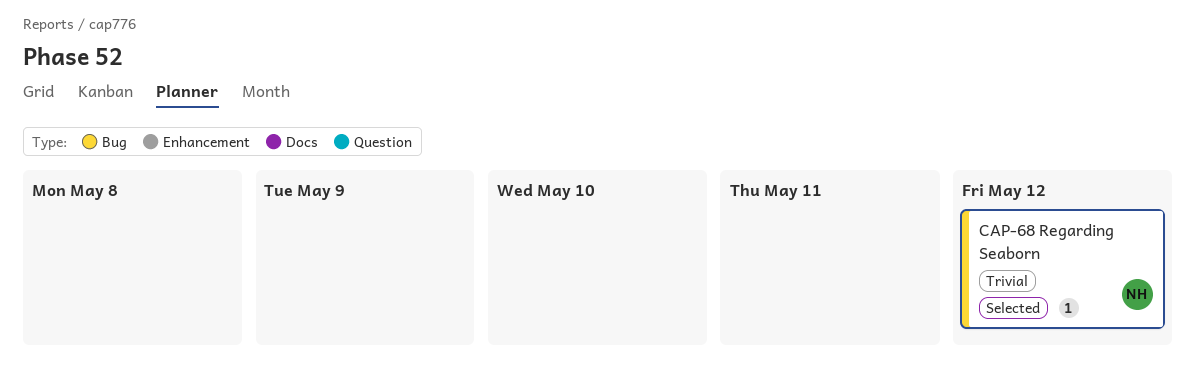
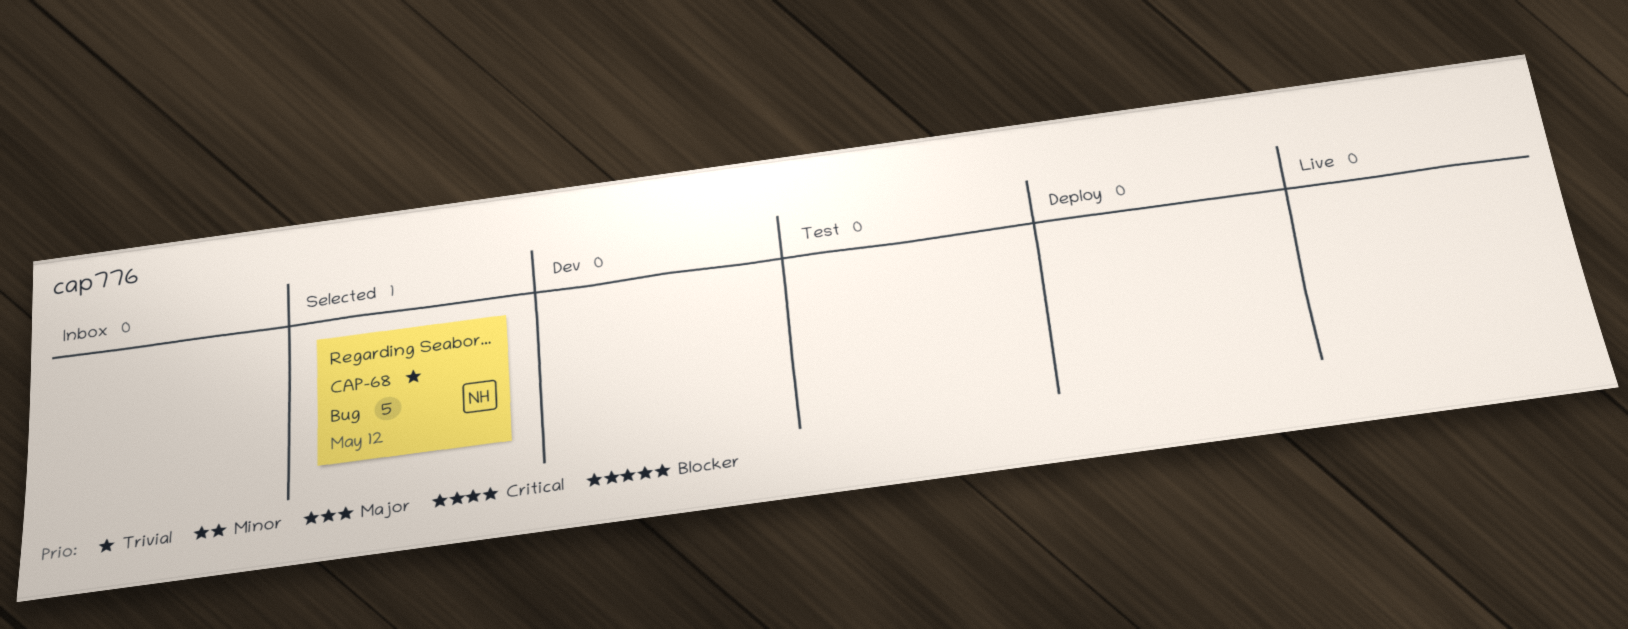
CAP-68, estimate: 1 -> 5

